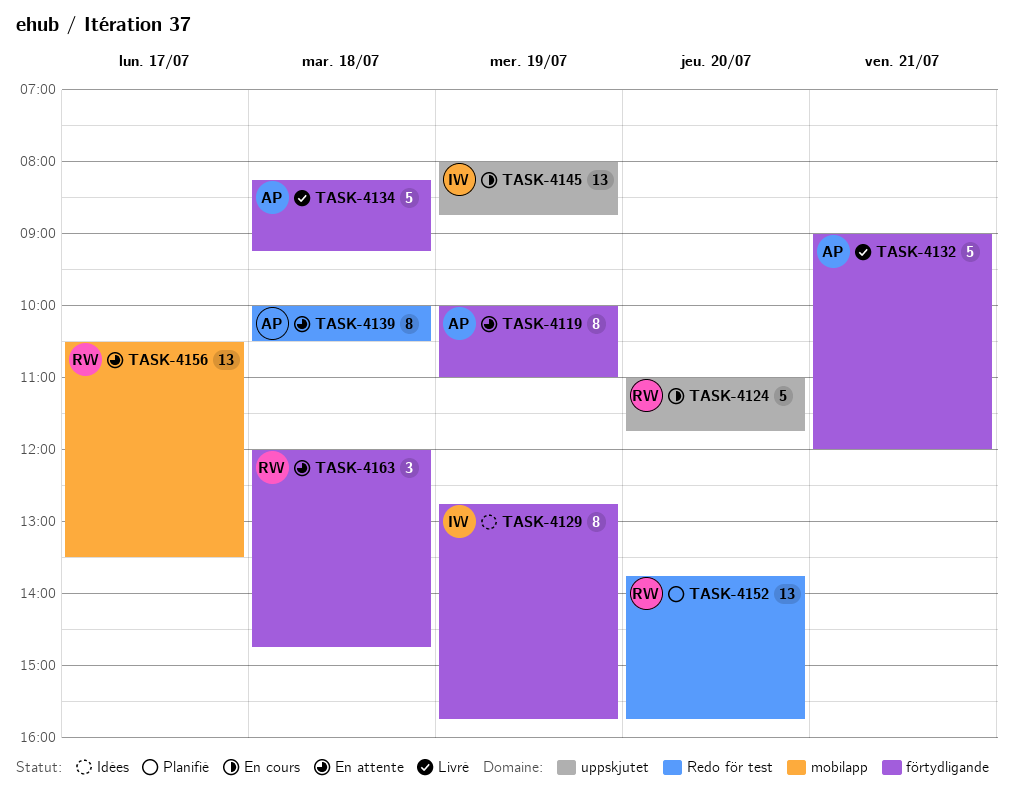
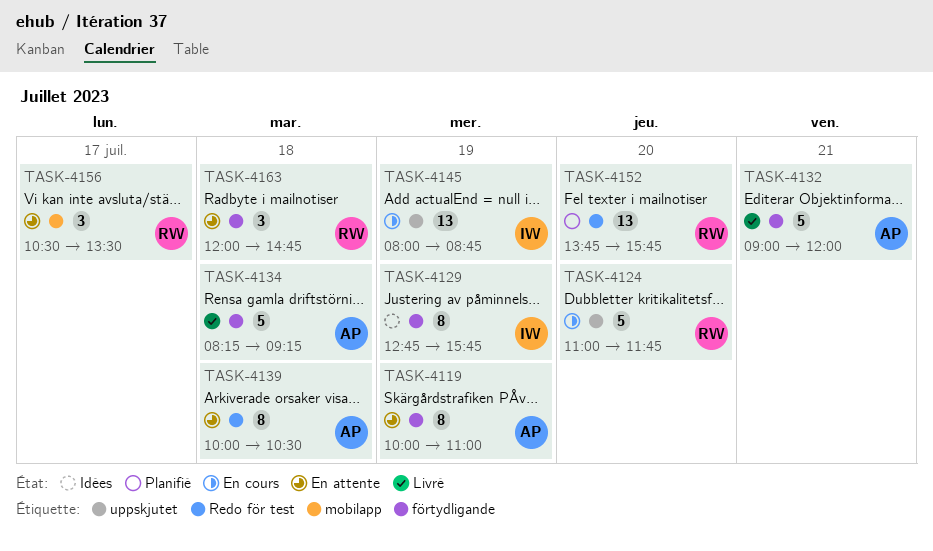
TASK-4156, estimate: 13 -> 3

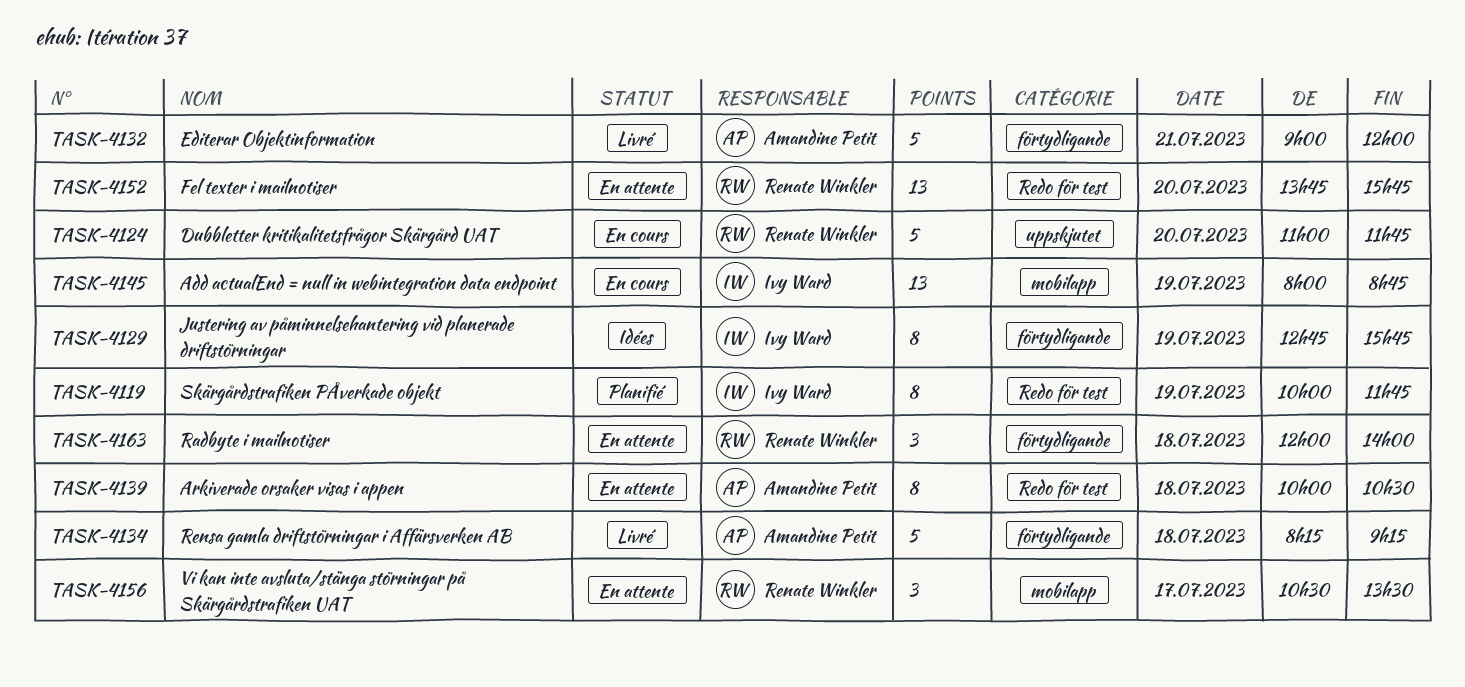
TASK-4119, status: En attente -> Planifié
TASK-4119, owner: Amandine Petit -> Ivy Ward
TASK-4119, label: förtydligande -> Redo för test
TASK-4119, ends: 11:00 -> 11:45
TASK-4145, label: uppskjutet -> mobilapp
TASK-4152, status: Planifié -> En attente
TASK-4163, ends: 14:45 -> 14:00

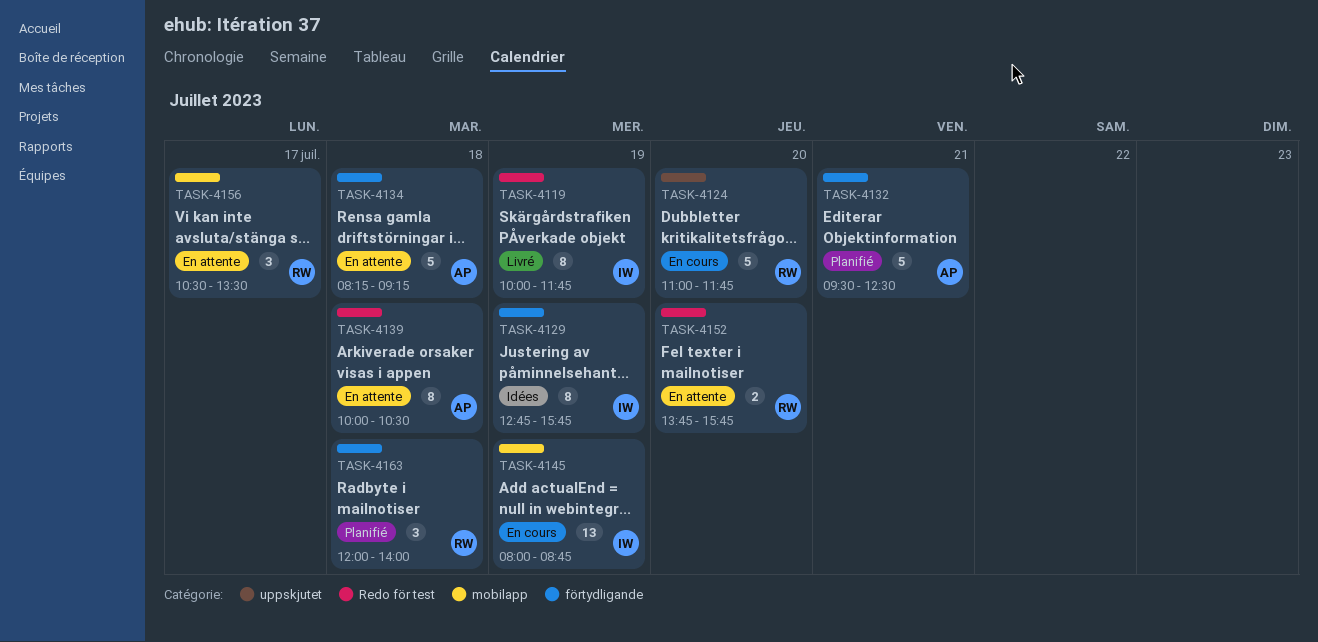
TASK-4119, status: Planifié -> Livré
TASK-4132, status: Livré -> Planifié
TASK-4132, begins: 09:00 -> 09:30
TASK-4132, ends: 12:00 -> 12:30
TASK-4134, status: Livré -> En attente
TASK-4152, estimate: 13 -> 2
TASK-4163, status: En attente -> Planifié

